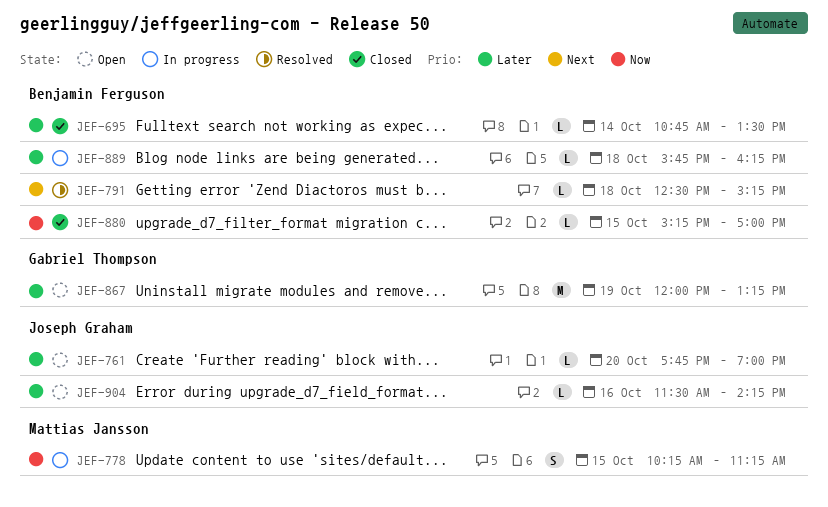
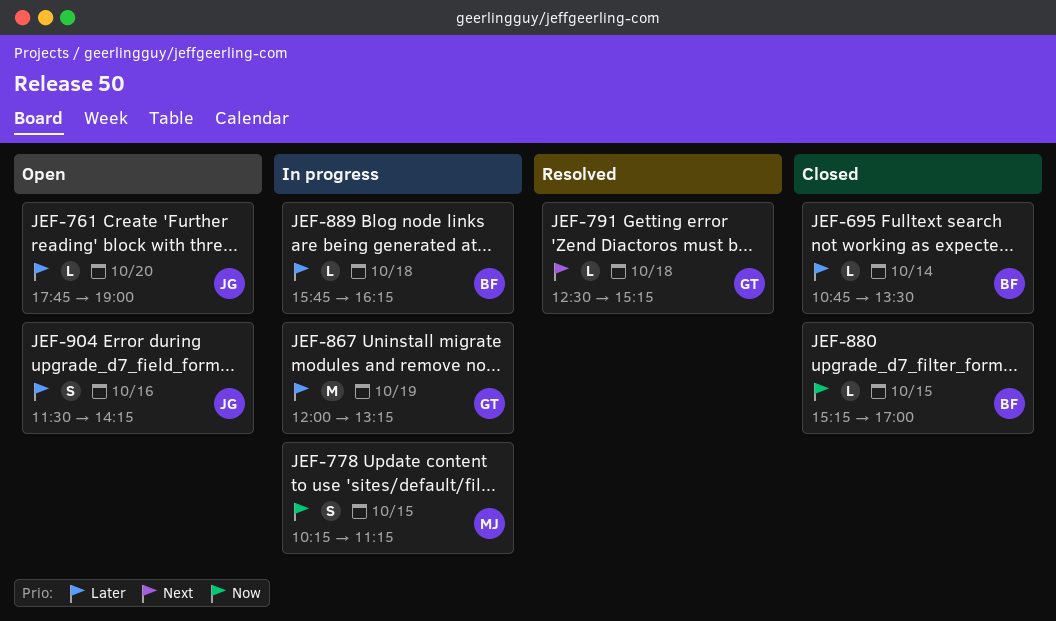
JEF-791, owner: Benjamin Ferguson -> Gabriel Thompson
JEF-867, status: Open -> In progress
JEF-904, estimate: L -> S

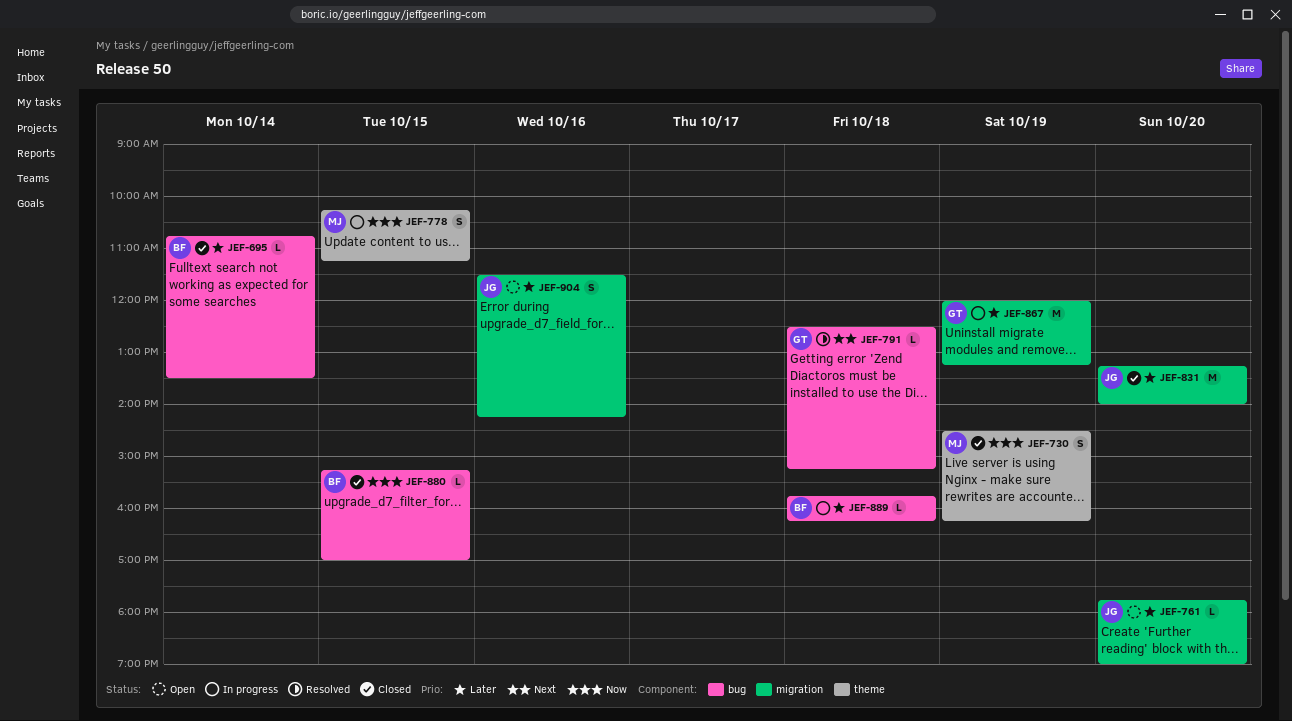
JEF-730: none -> present
JEF-831: none -> present

